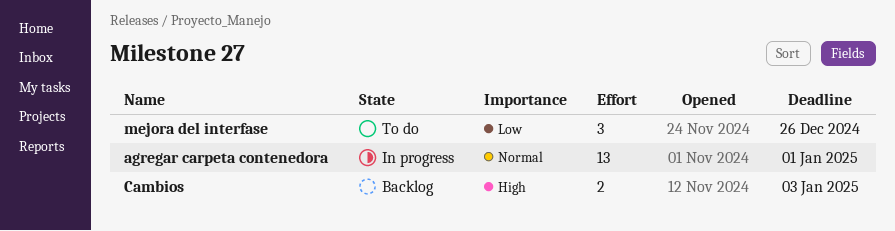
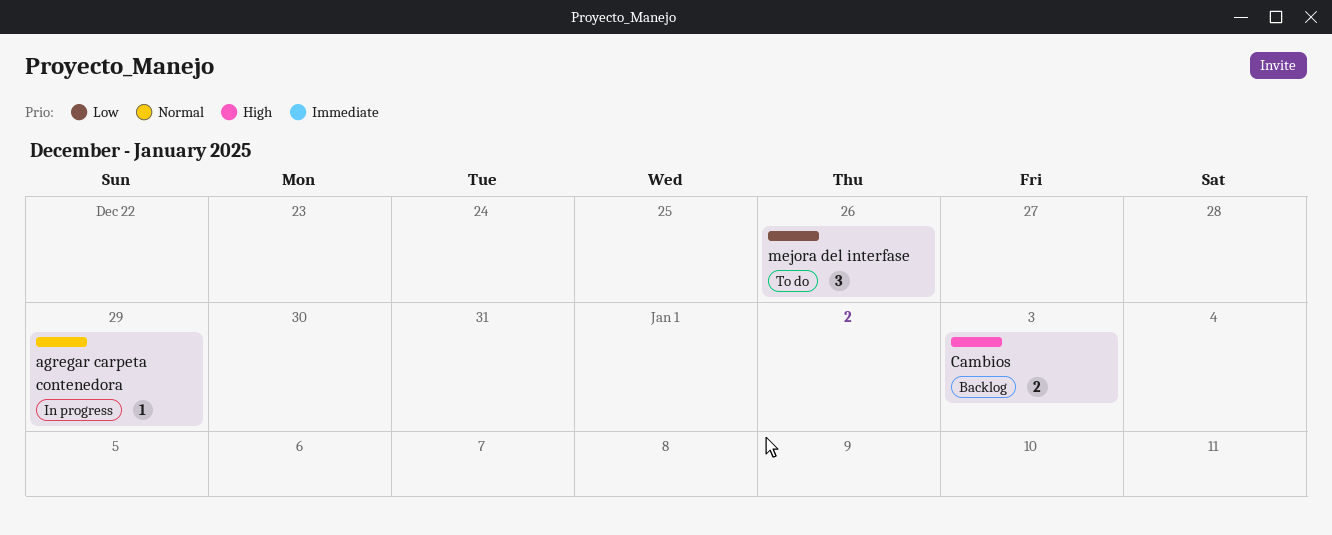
agregar carpeta contenedora, estimate: 13 -> 1
agregar carpeta contenedora, due: Jan 1 -> Dec 29

